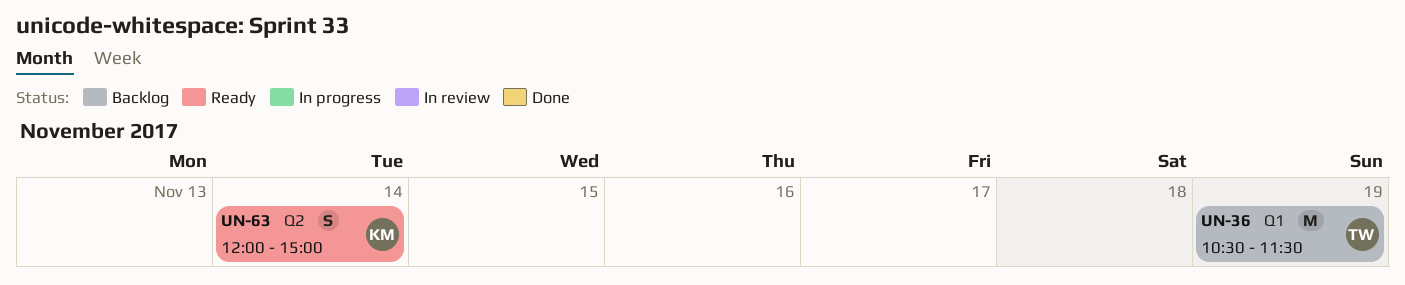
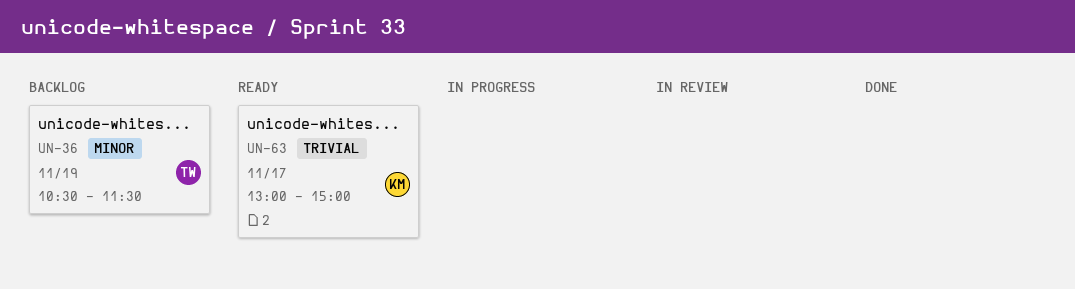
UN-63, day: Nov 14 -> Nov 17
UN-63, begins: 12:00 -> 13:00

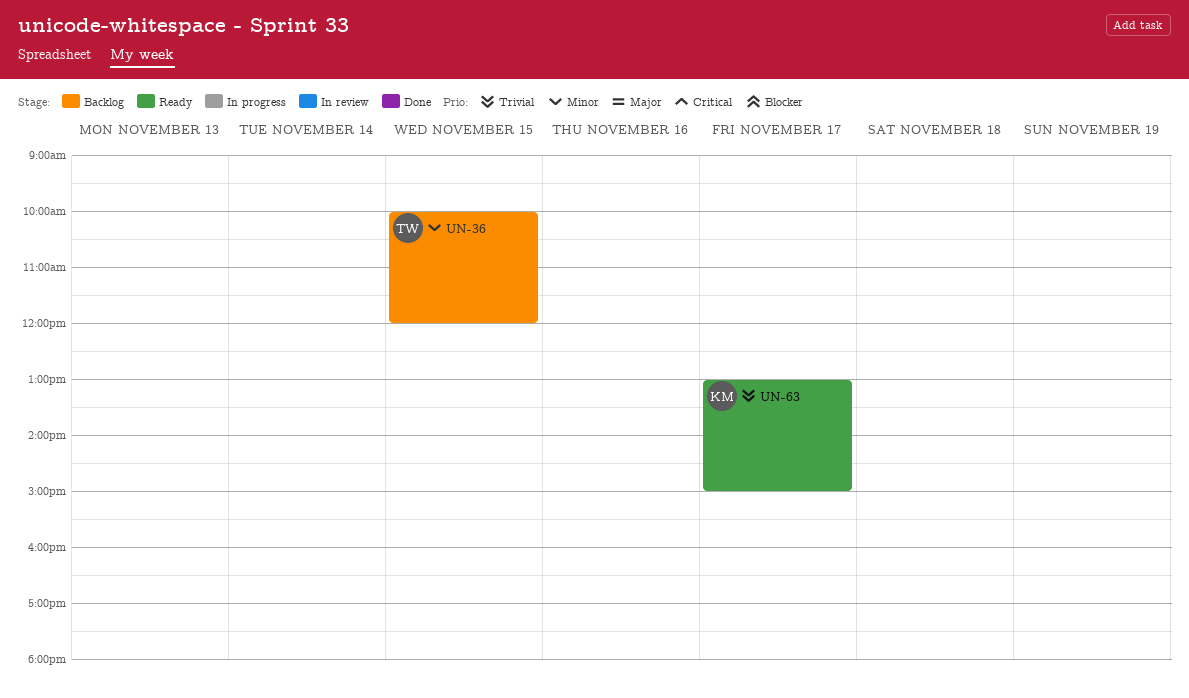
UN-36, day: Nov 19 -> Nov 15
UN-36, begins: 10:30 -> 10:00
UN-36, ends: 11:30 -> 12:00

